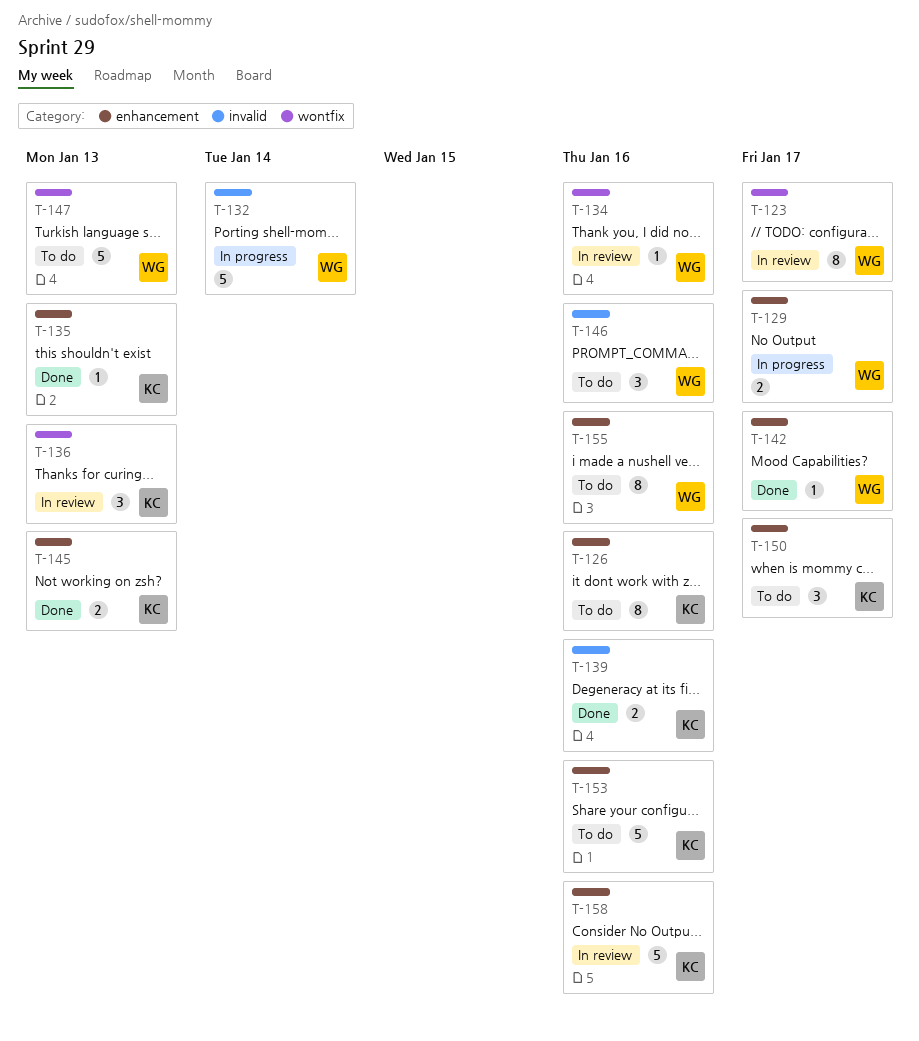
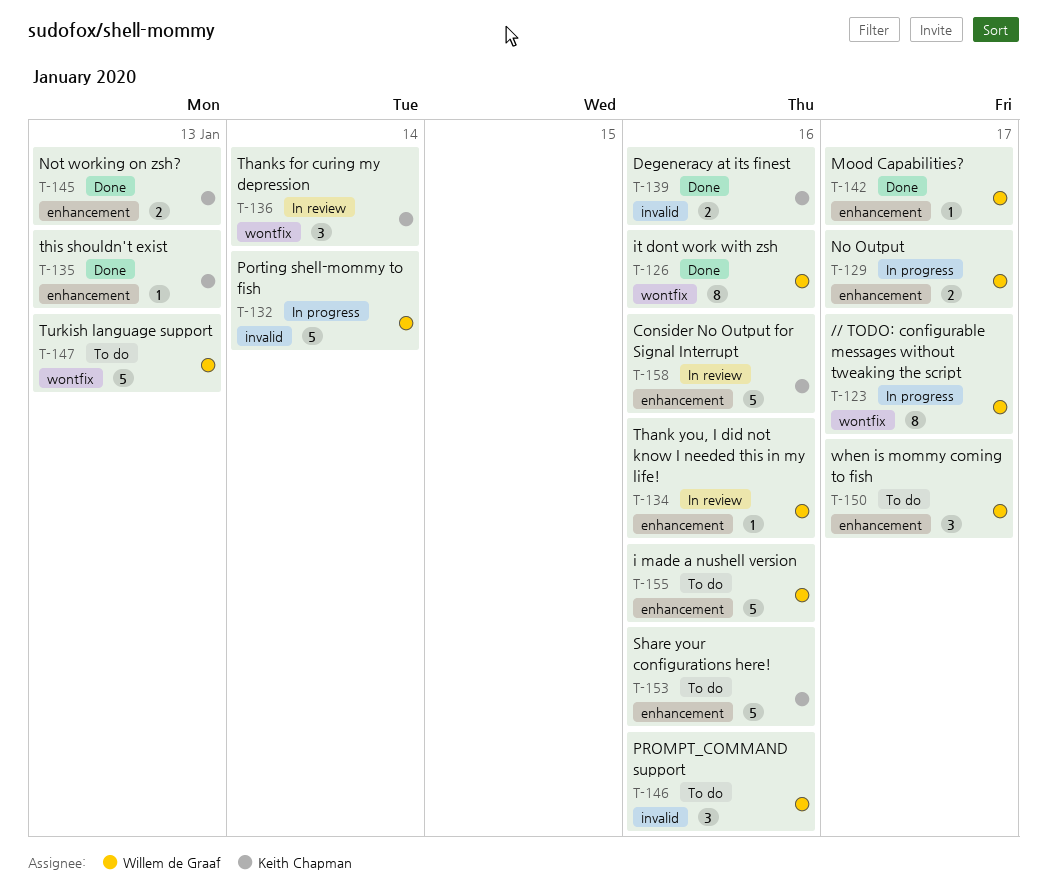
T-123, status: In review -> In progress
T-126, status: To do -> Done
T-126, owner: Keith Chapman -> Willem de Graaf
T-126, label: enhancement -> wontfix
T-134, label: wontfix -> enhancement
T-136, due: Jan 13 -> Jan 14
T-150, owner: Keith Chapman -> Willem de Graaf
T-155, estimate: 8 -> 5

